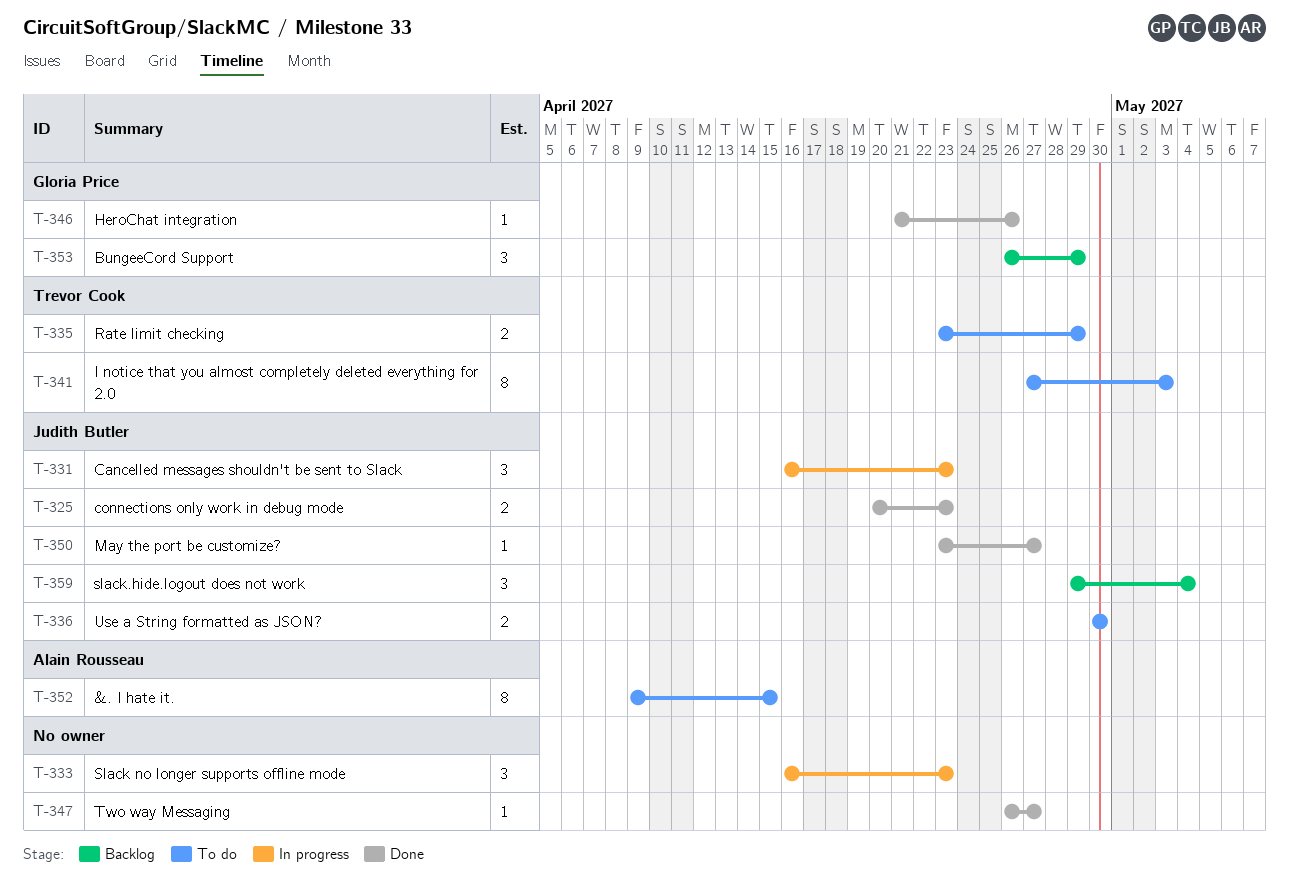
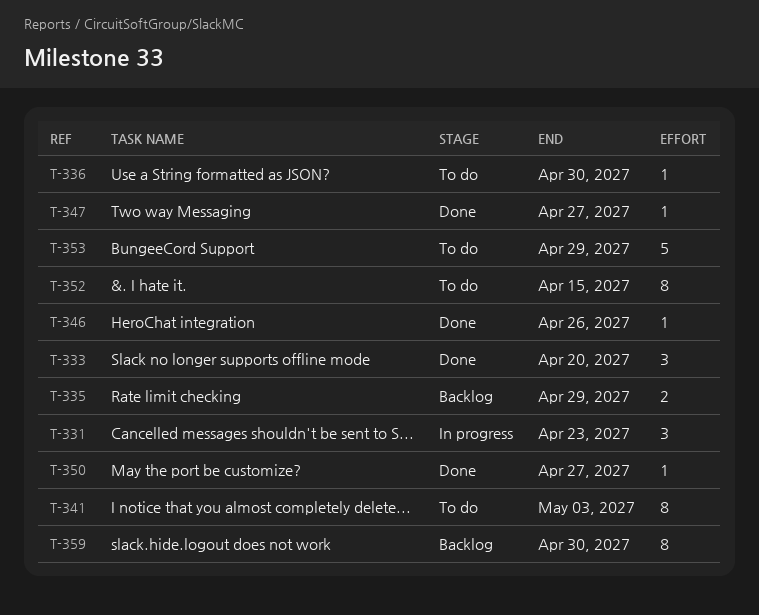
T-325: present -> none
T-333, status: In progress -> Done
T-333, due: Apr 23 -> Apr 20
T-335, status: To do -> Backlog
T-336, estimate: 2 -> 1
T-353, status: Backlog -> To do
T-353, estimate: 3 -> 5
T-359, estimate: 3 -> 8
T-359, due: May 4 -> Apr 30

